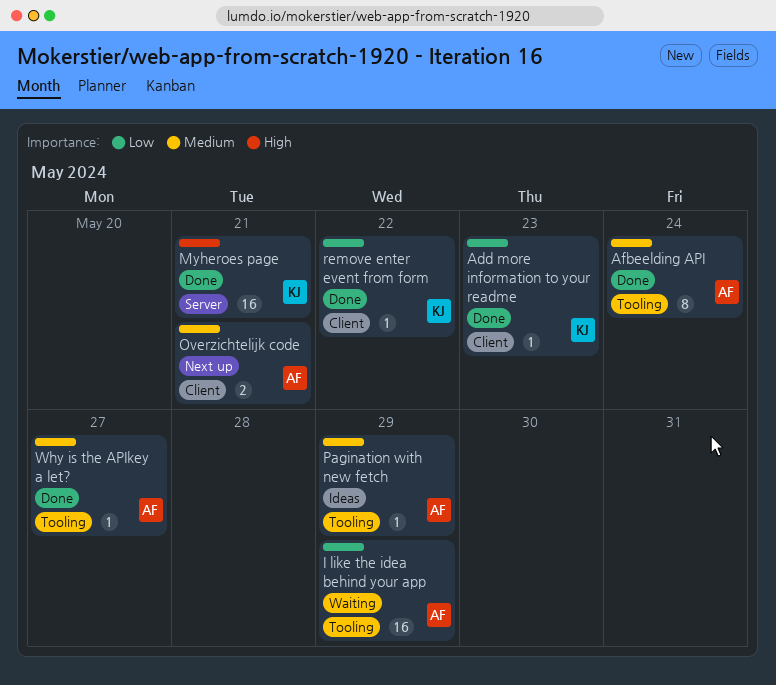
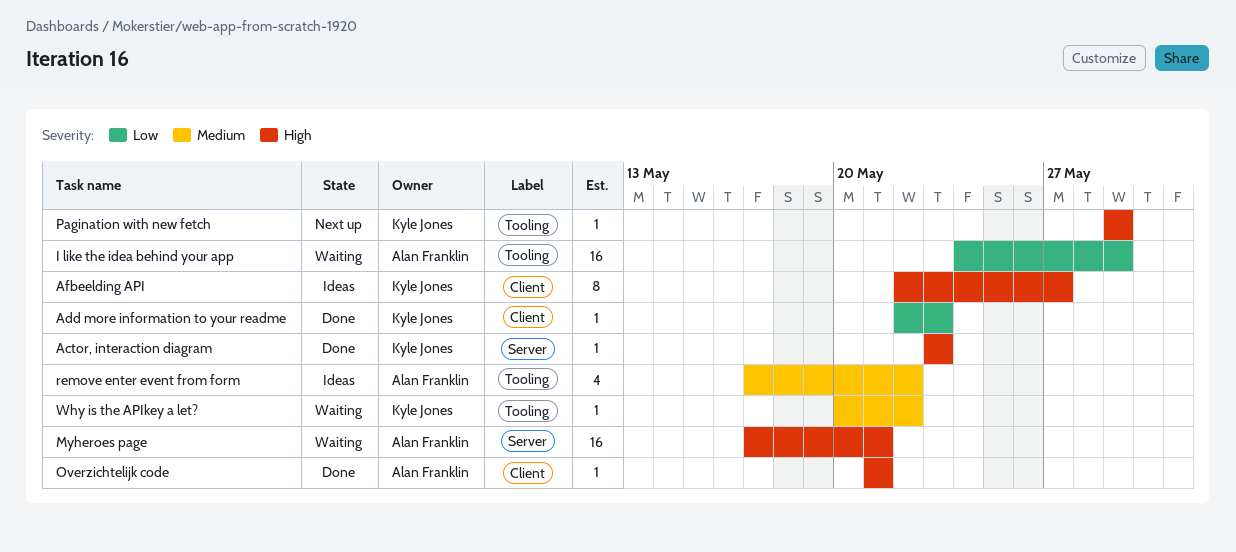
Actor, interaction diagram: none -> present
Afbeelding API, status: Done -> Ideas
Afbeelding API, owner: Alan Franklin -> Kyle Jones
Afbeelding API, priority: Medium -> High
Afbeelding API, label: Tooling -> Client
Afbeelding API, due: May 24 -> May 27
Myheroes page, status: Done -> Waiting
Myheroes page, owner: Kyle Jones -> Alan Franklin
Overzichtelijk code, status: Next up -> Done
Overzichtelijk code, priority: Medium -> High
Overzichtelijk code, estimate: 2 -> 1
Pagination with new fetch, status: Ideas -> Next up
Pagination with new fetch, owner: Alan Franklin -> Kyle Jones
Pagination with new fetch, priority: Medium -> High
remove enter event from form, status: Done -> Ideas
remove enter event from form, owner: Kyle Jones -> Alan Franklin
remove enter event from form, priority: Low -> Medium
remove enter event from form, label: Client -> Tooling
remove enter event from form, estimate: 1 -> 4
Why is the APIkey a let?, status: Done -> Waiting
Why is the APIkey a let?, owner: Alan Franklin -> Kyle Jones
Why is the APIkey a let?, due: May 27 -> May 22

